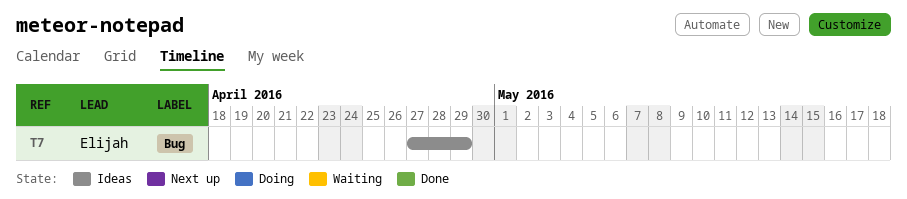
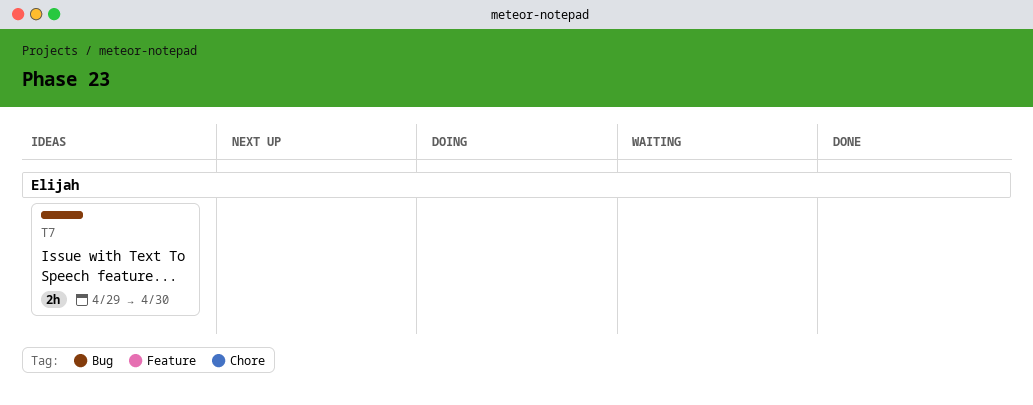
T7, start: Apr 27 -> Apr 29
T7, due: Apr 29 -> Apr 30

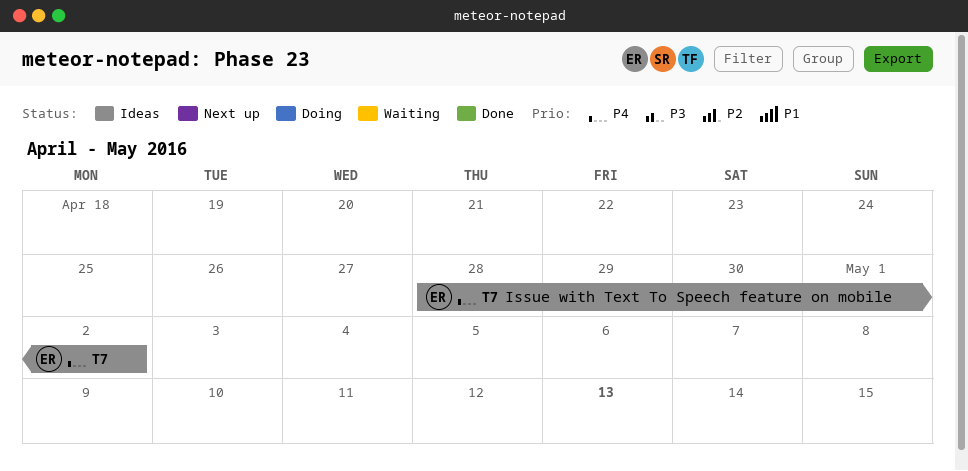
T7, start: Apr 29 -> Apr 28
T7, due: Apr 30 -> May 2

